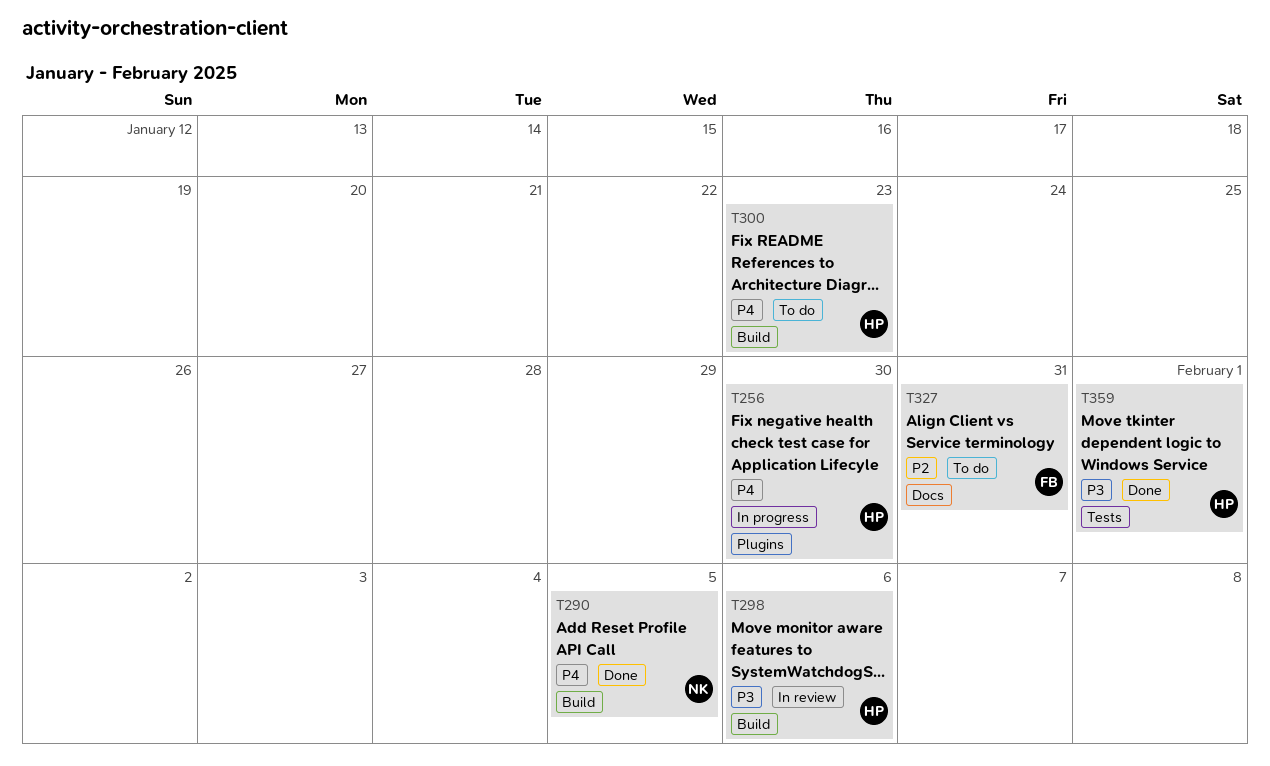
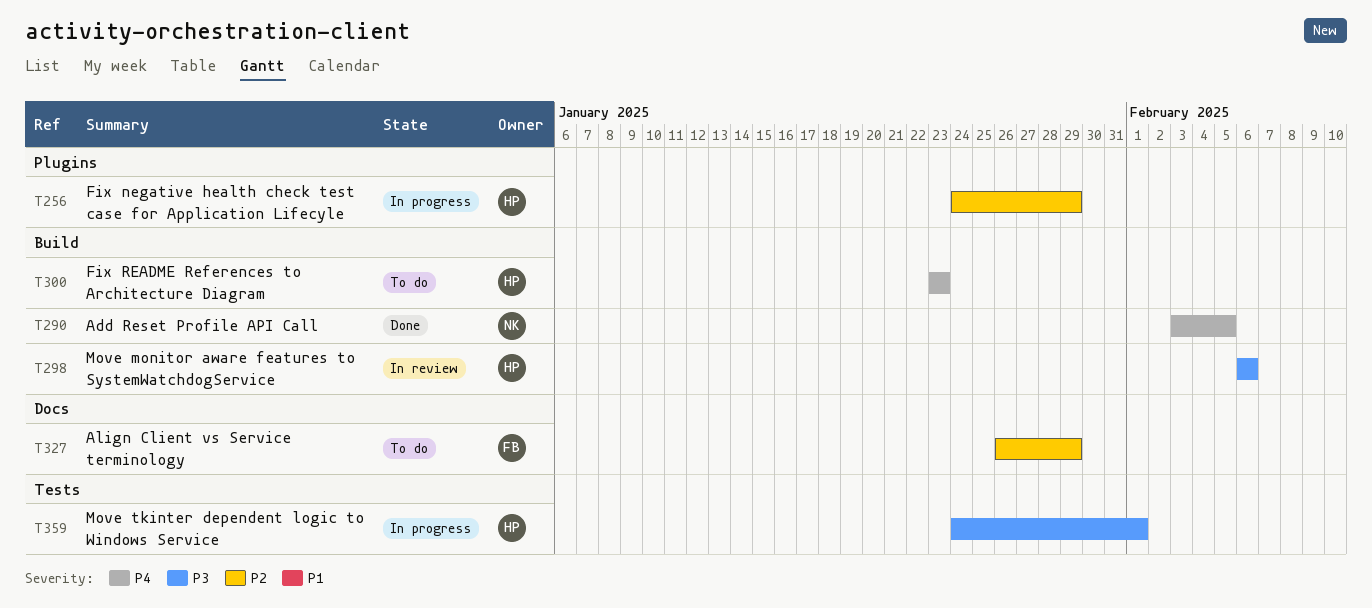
T256, priority: P4 -> P2
T256, due: Jan 30 -> Jan 29
T327, due: Jan 31 -> Jan 29
T359, status: Done -> In progress

